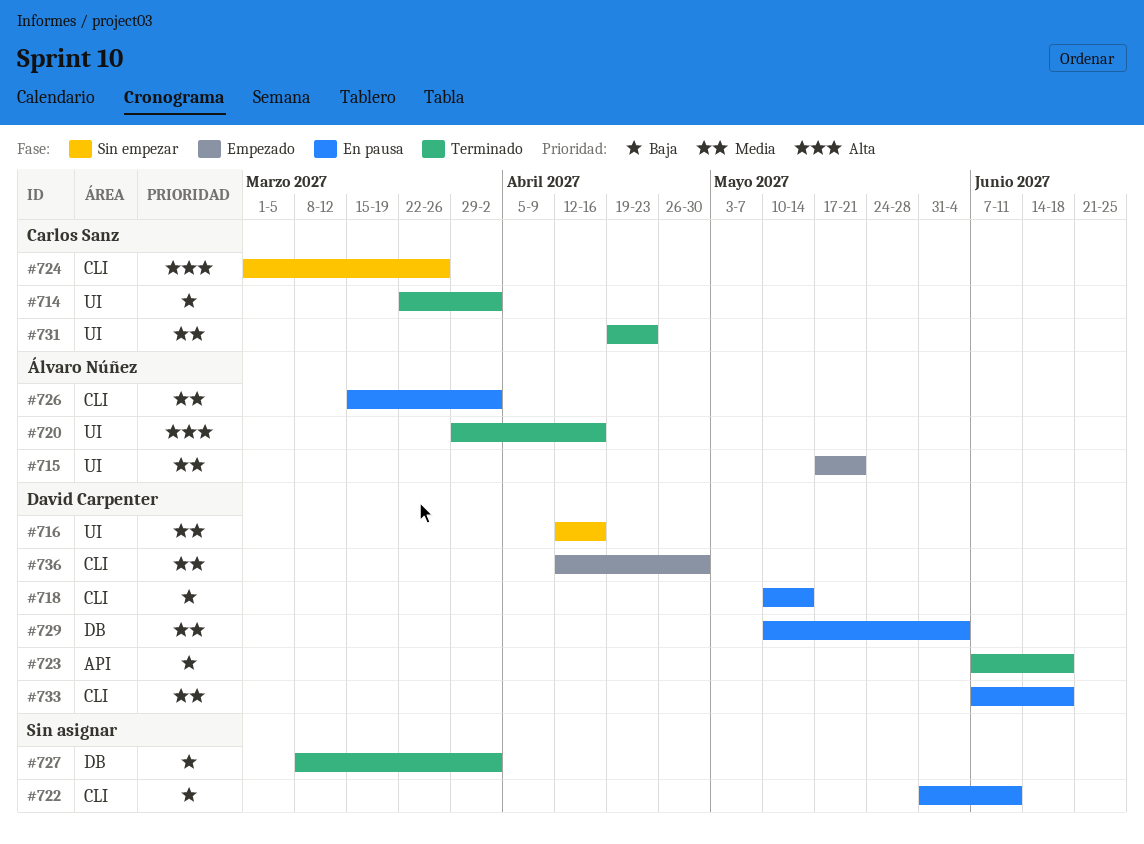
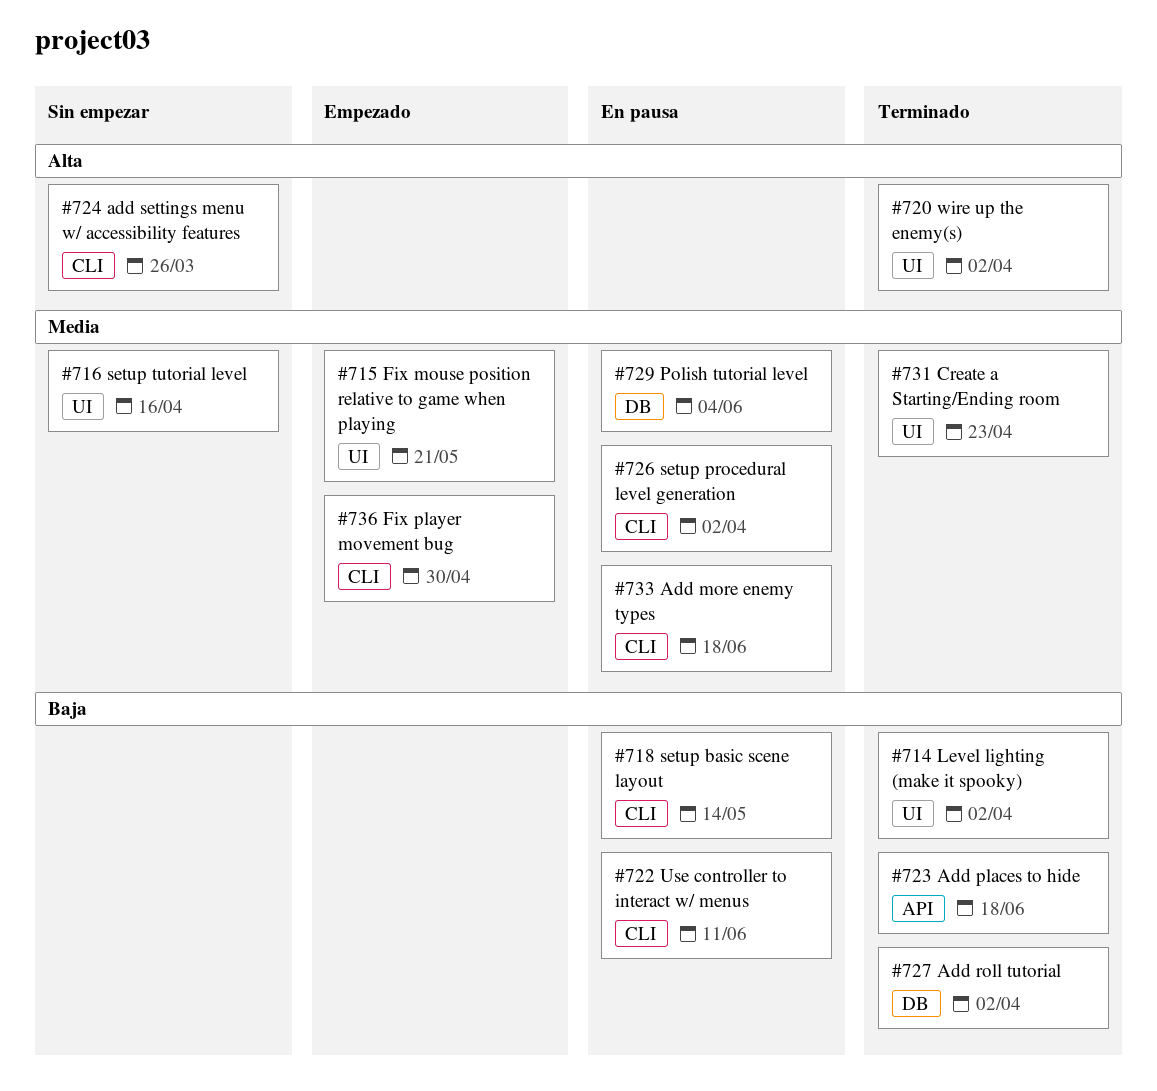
#720, due: Apr 16 -> Apr 2

